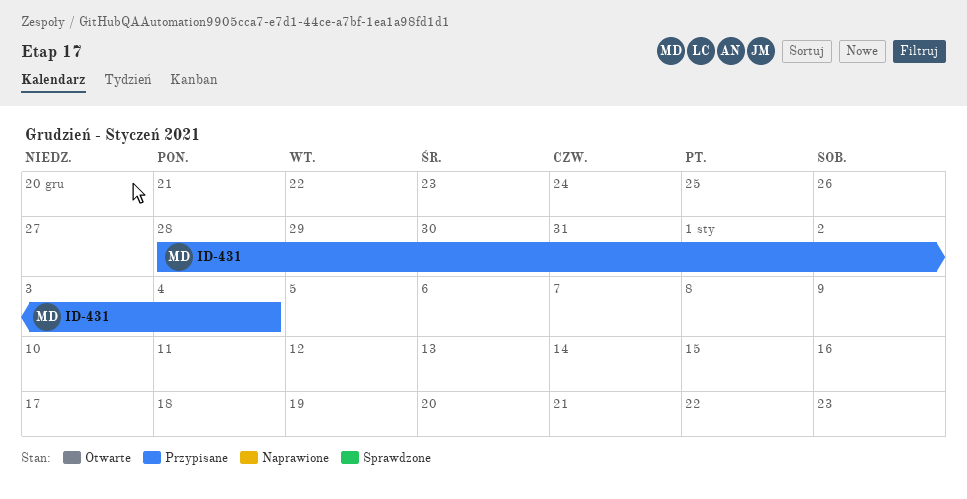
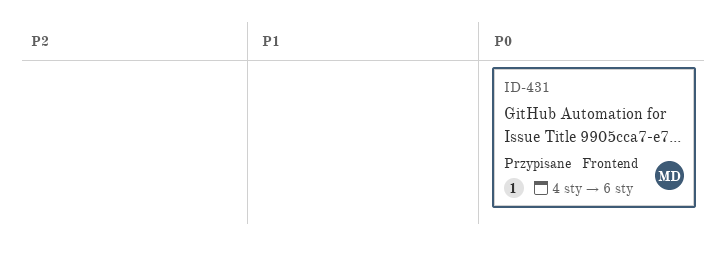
ID-431, start: Dec 28 -> Jan 4
ID-431, due: Jan 4 -> Jan 6

